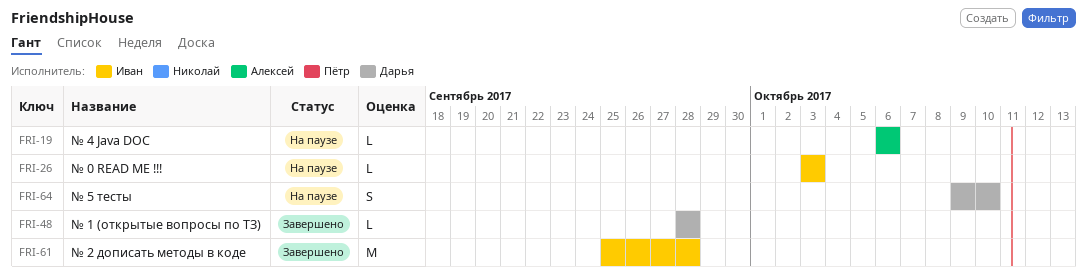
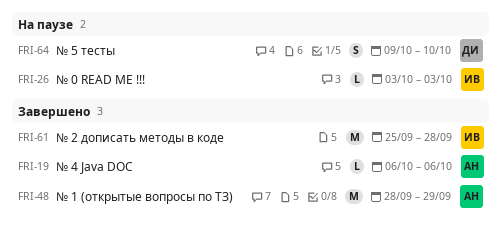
FRI-19, status: На паузе -> Завершено
FRI-48, owner: Дарья -> Алексей
FRI-48, estimate: L -> M
FRI-48, due: Sep 28 -> Sep 29

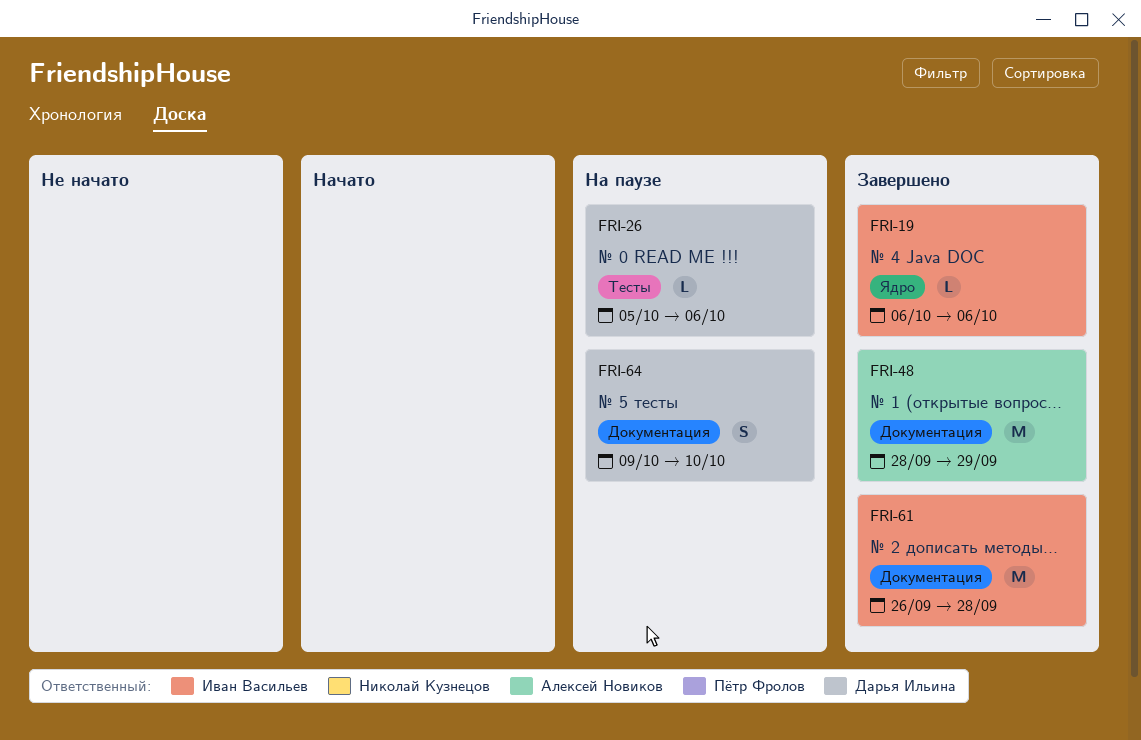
FRI-19, owner: Алексей Новиков -> Иван Васильев
FRI-26, owner: Иван Васильев -> Дарья Ильина
FRI-26, start: Oct 3 -> Oct 5
FRI-26, due: Oct 3 -> Oct 6
FRI-61, start: Sep 25 -> Sep 26

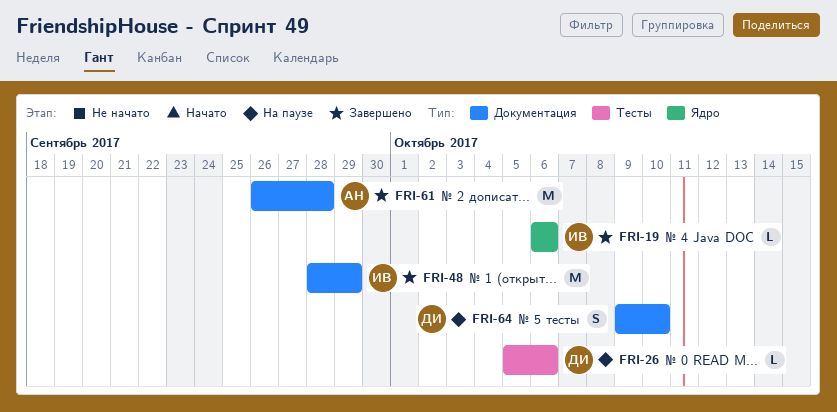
FRI-48, owner: Алексей Новиков -> Иван Васильев
FRI-61, owner: Иван Васильев -> Алексей Новиков

